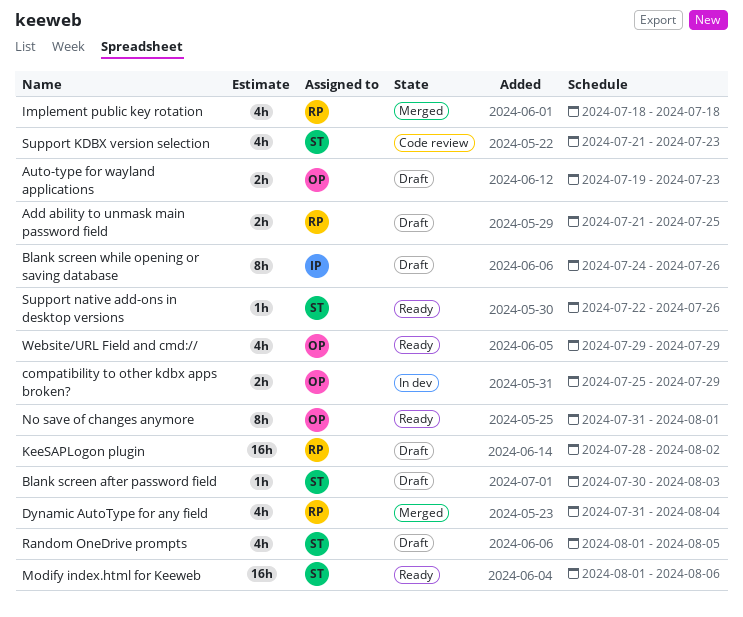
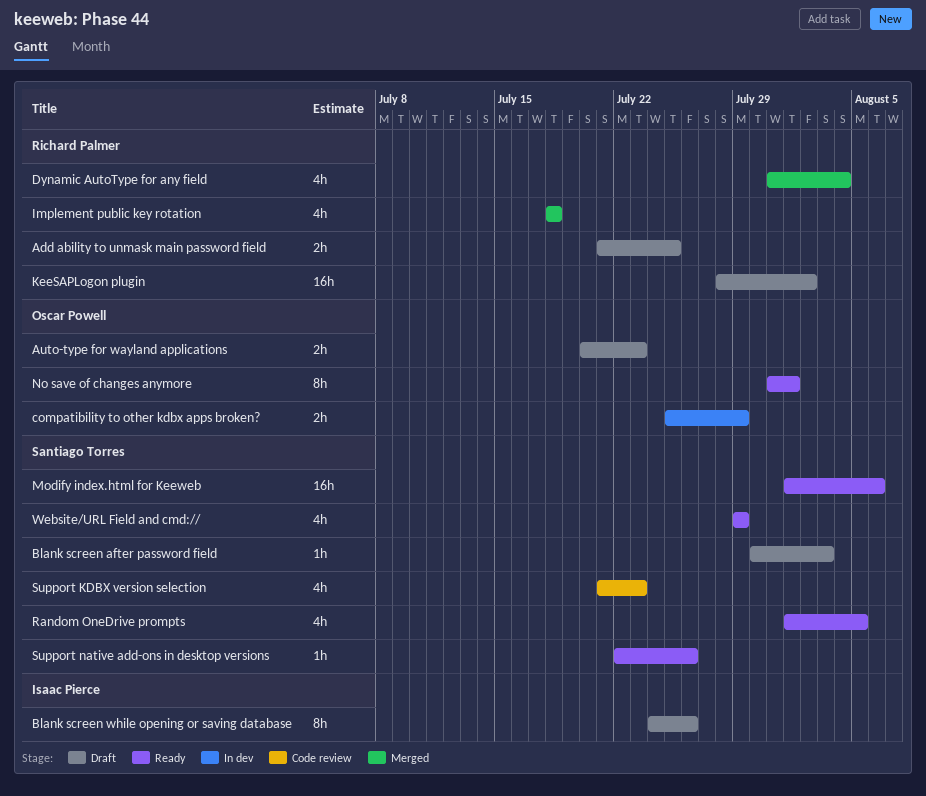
Auto-type for wayland applications, start: Jul 19 -> Jul 20
Random OneDrive prompts, status: Draft -> Ready
Website/URL Field and cmd://, owner: Oscar Powell -> Santiago Torres

